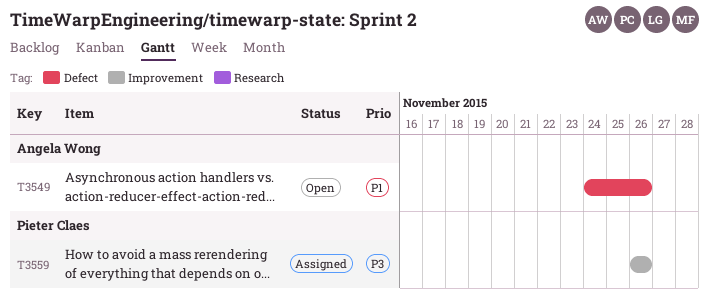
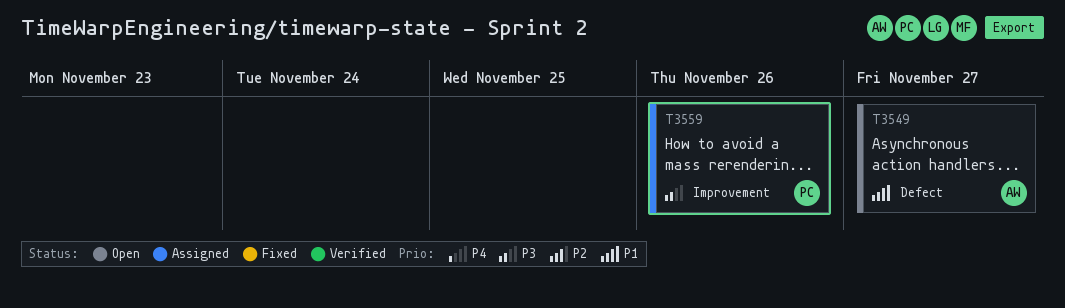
T3549, due: Nov 26 -> Nov 27

